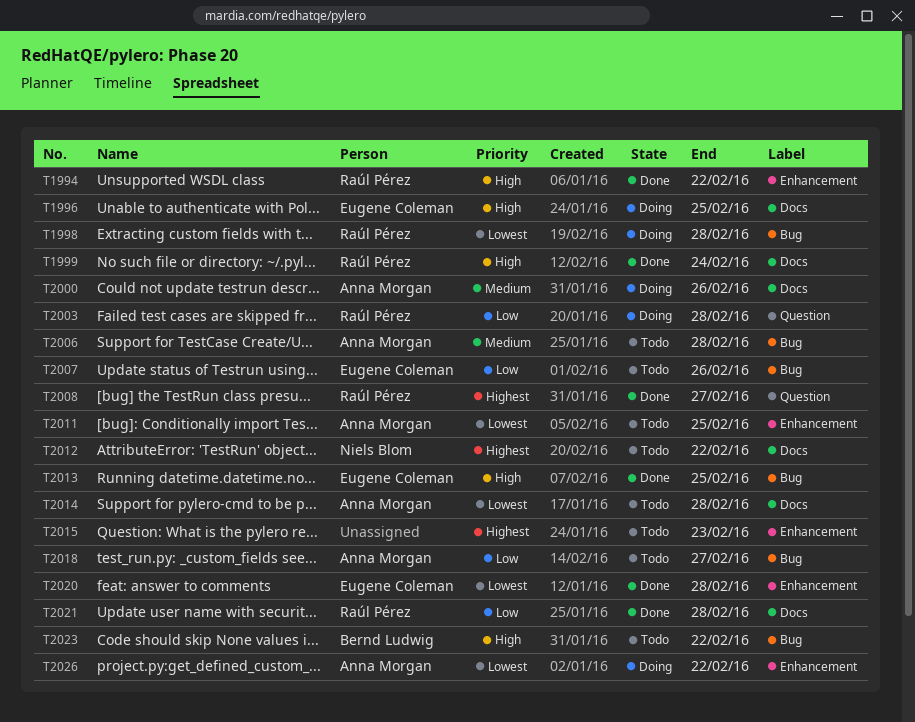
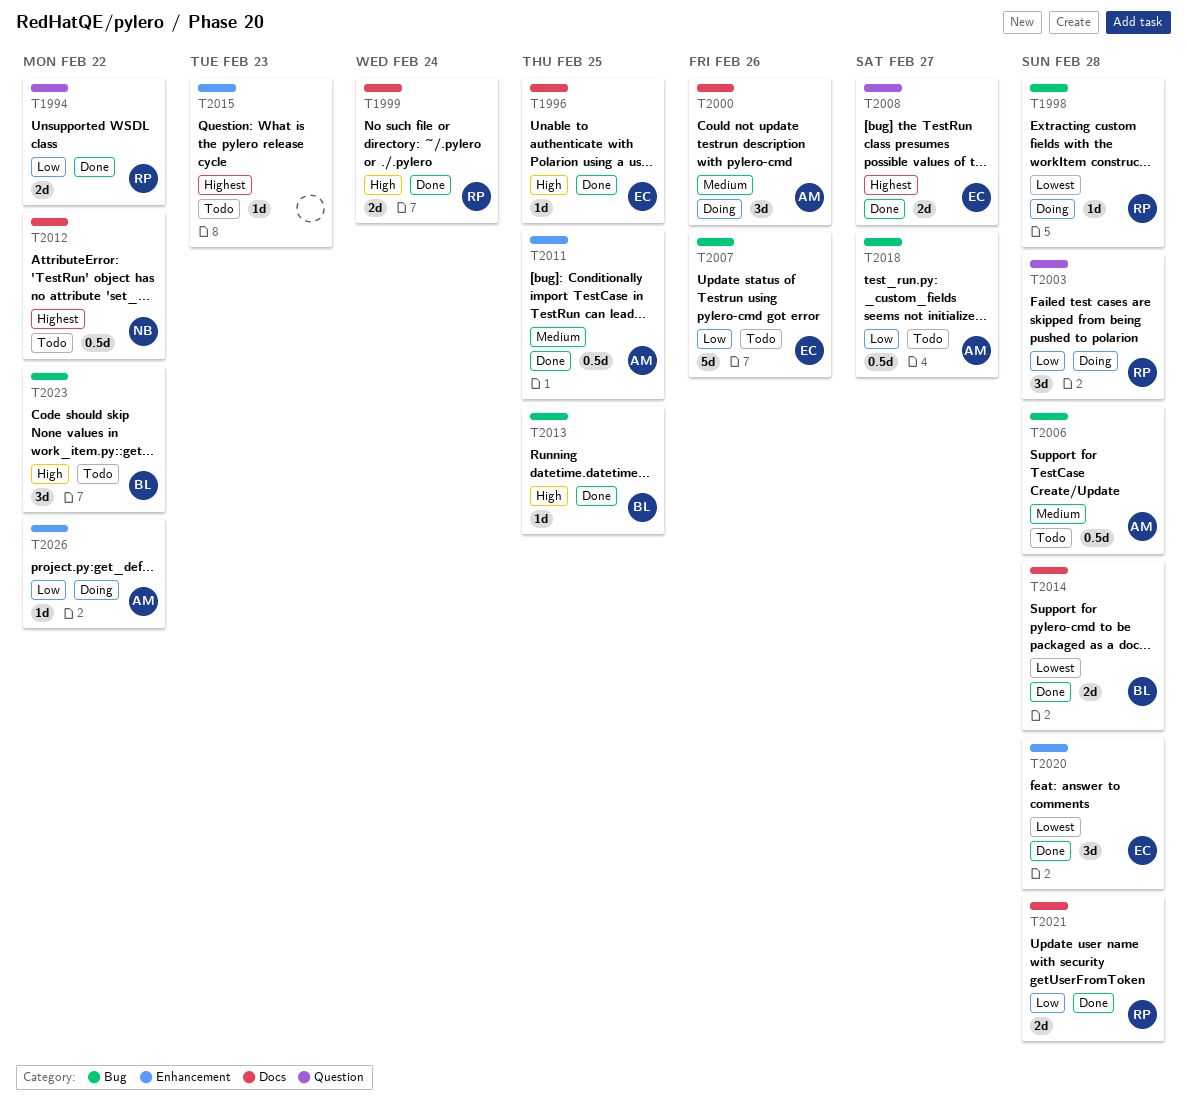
T1994, priority: High -> Low
T1994, label: Enhancement -> Question
T1996, status: Doing -> Done
T2008, owner: Raúl Pérez -> Eugene Coleman
T2011, status: Todo -> Done
T2011, priority: Lowest -> Medium
T2013, owner: Eugene Coleman -> Bernd Ludwig
T2014, status: Todo -> Done
T2014, owner: Anna Morgan -> Bernd Ludwig
T2026, priority: Lowest -> Low

